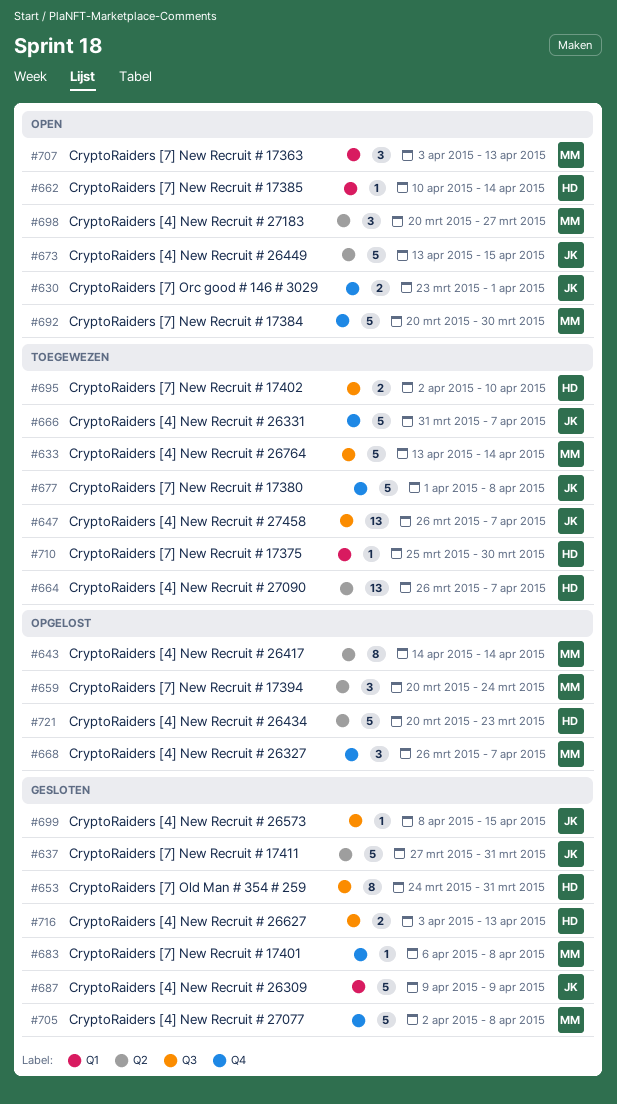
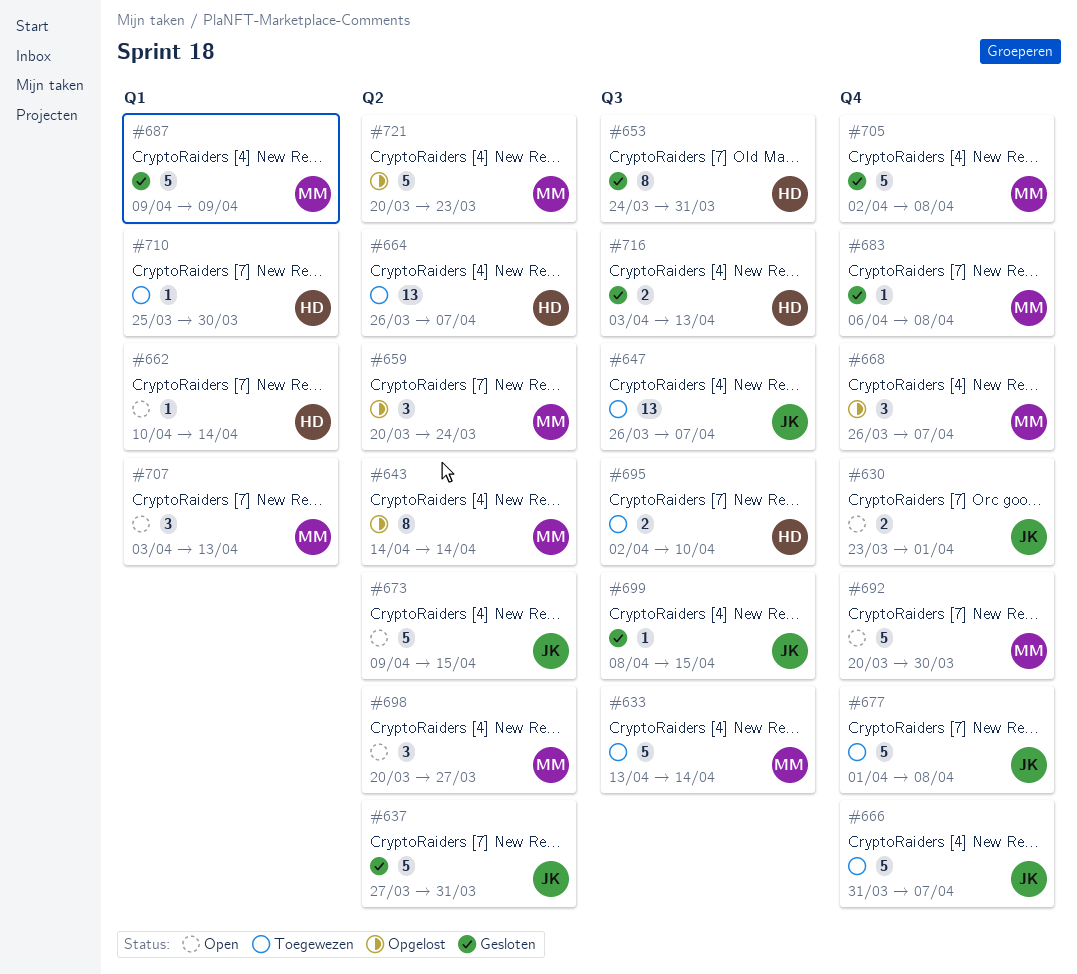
#673, start: Apr 13 -> Apr 9
#687, owner: JK -> MM
#721, owner: HD -> MM

